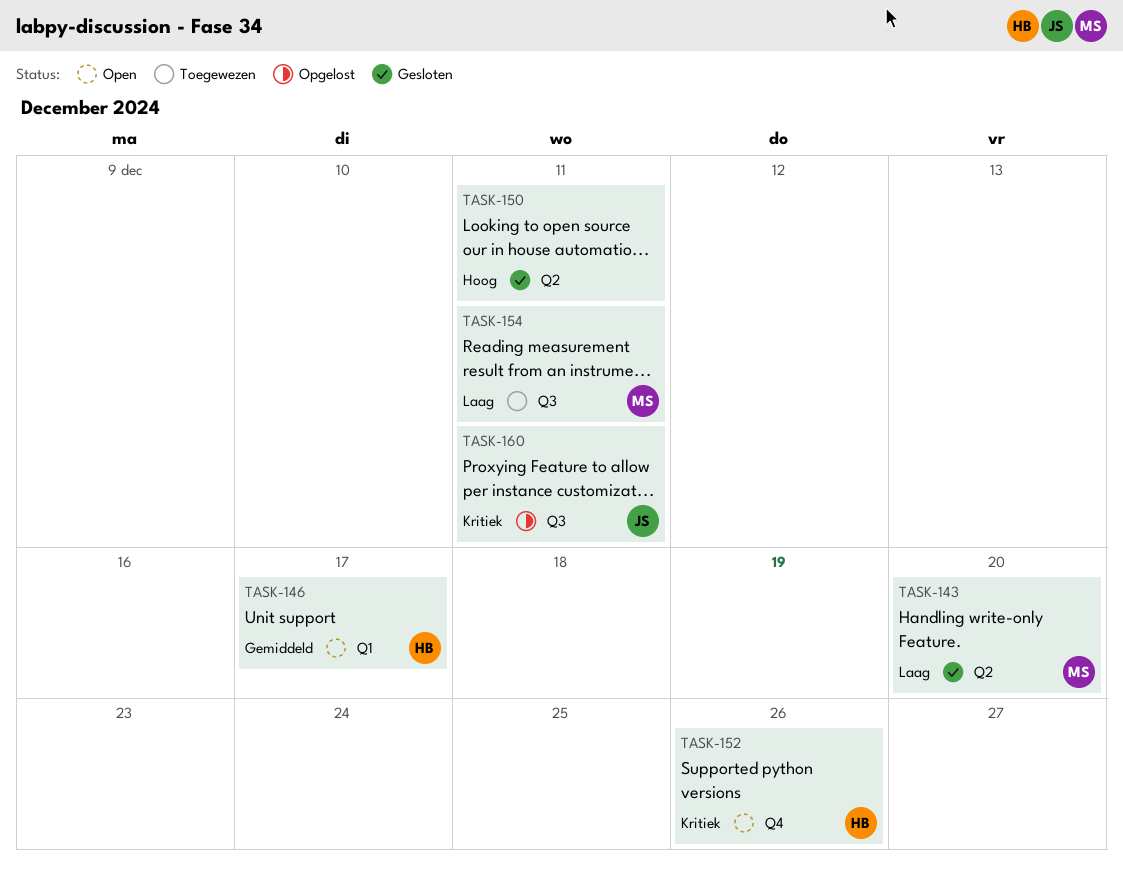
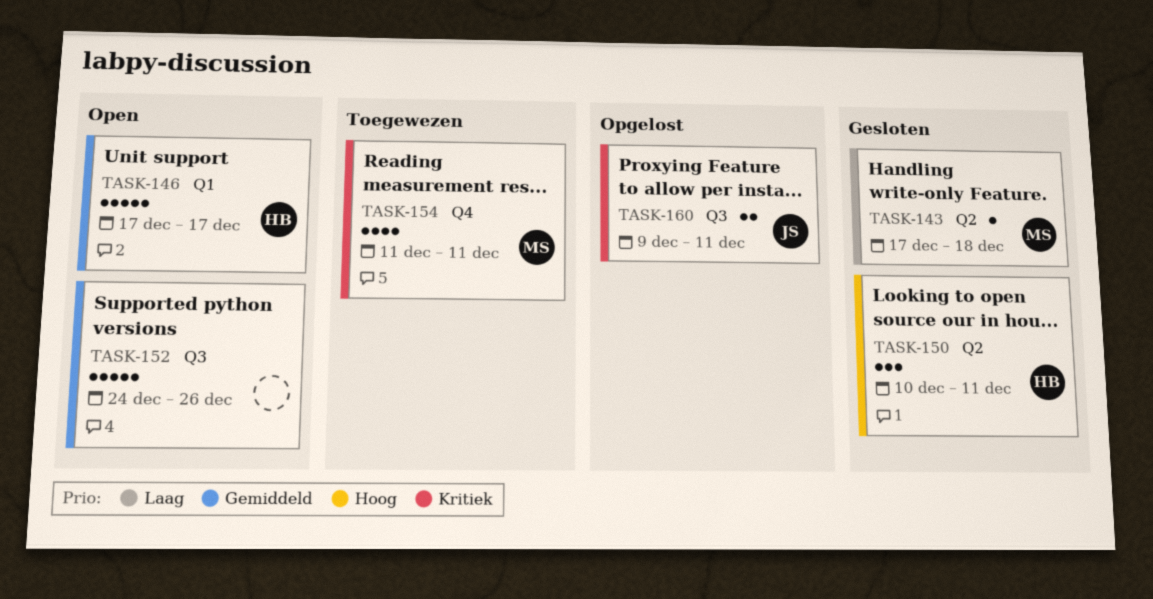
TASK-143, due: Dec 20 -> Dec 18
TASK-150, owner: none -> HB
TASK-152, owner: HB -> none
TASK-152, priority: Kritiek -> Gemiddeld
TASK-152, label: Q4 -> Q3
TASK-154, priority: Laag -> Kritiek
TASK-154, label: Q3 -> Q4

